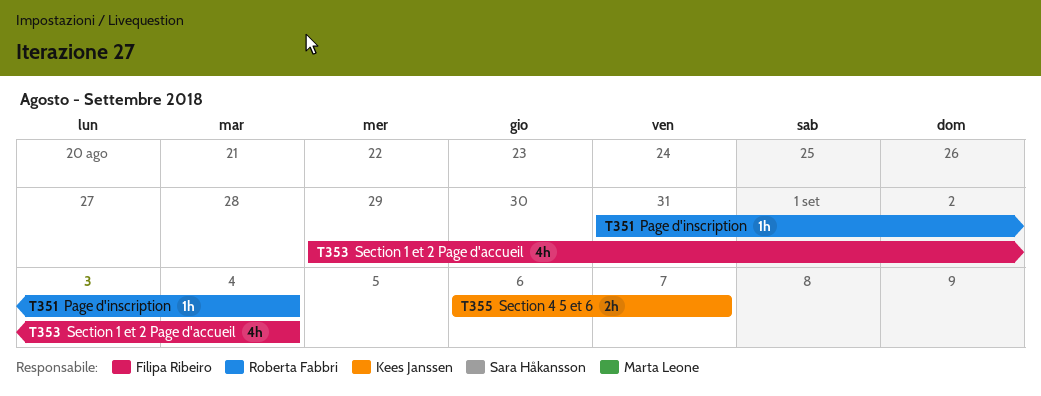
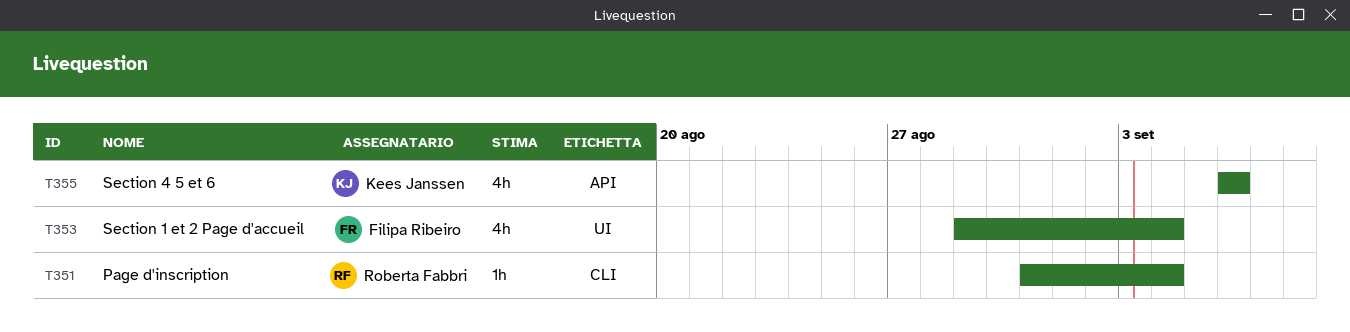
T355, estimate: 2h -> 4h
T355, due: Sep 7 -> Sep 6

